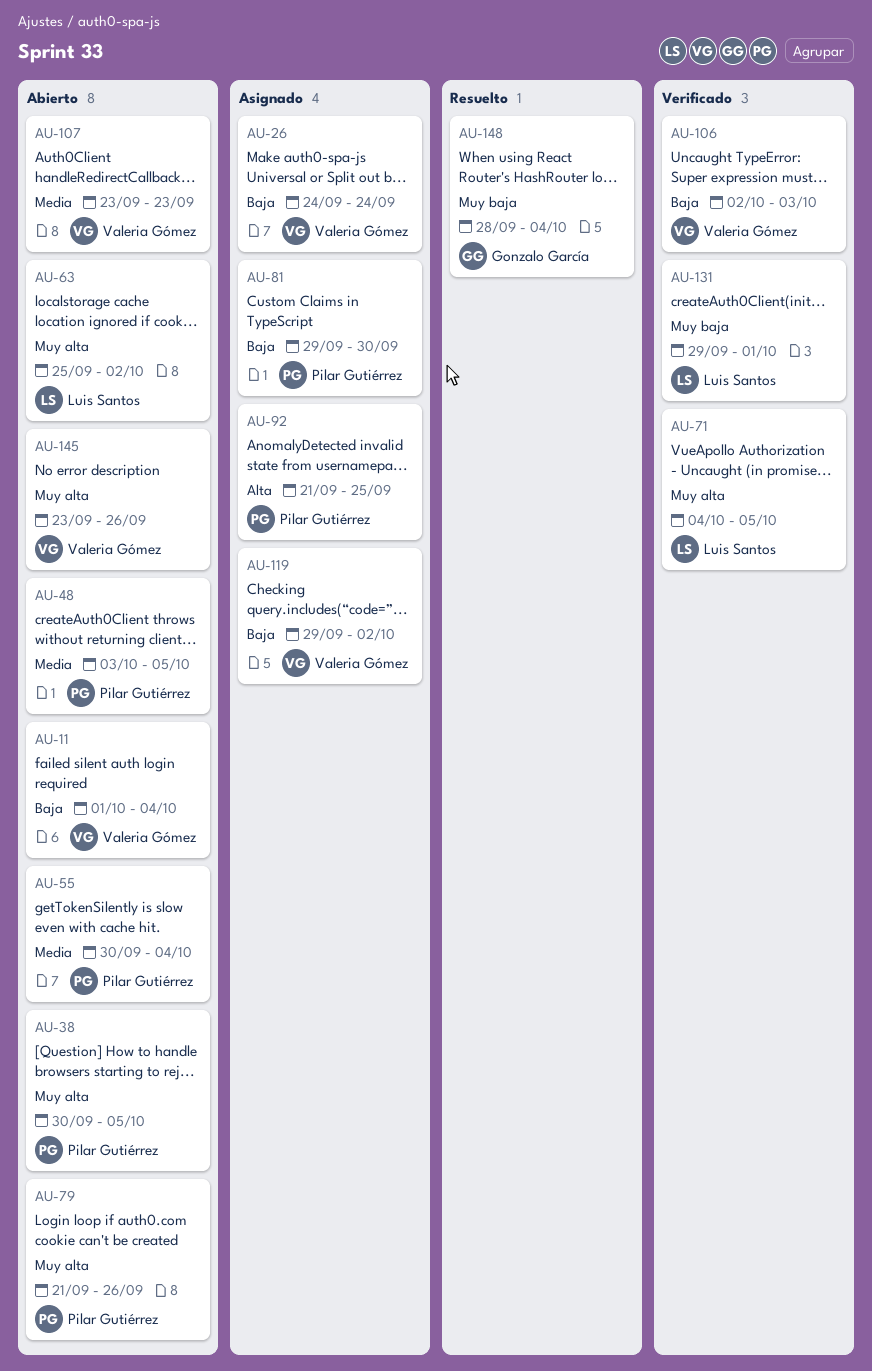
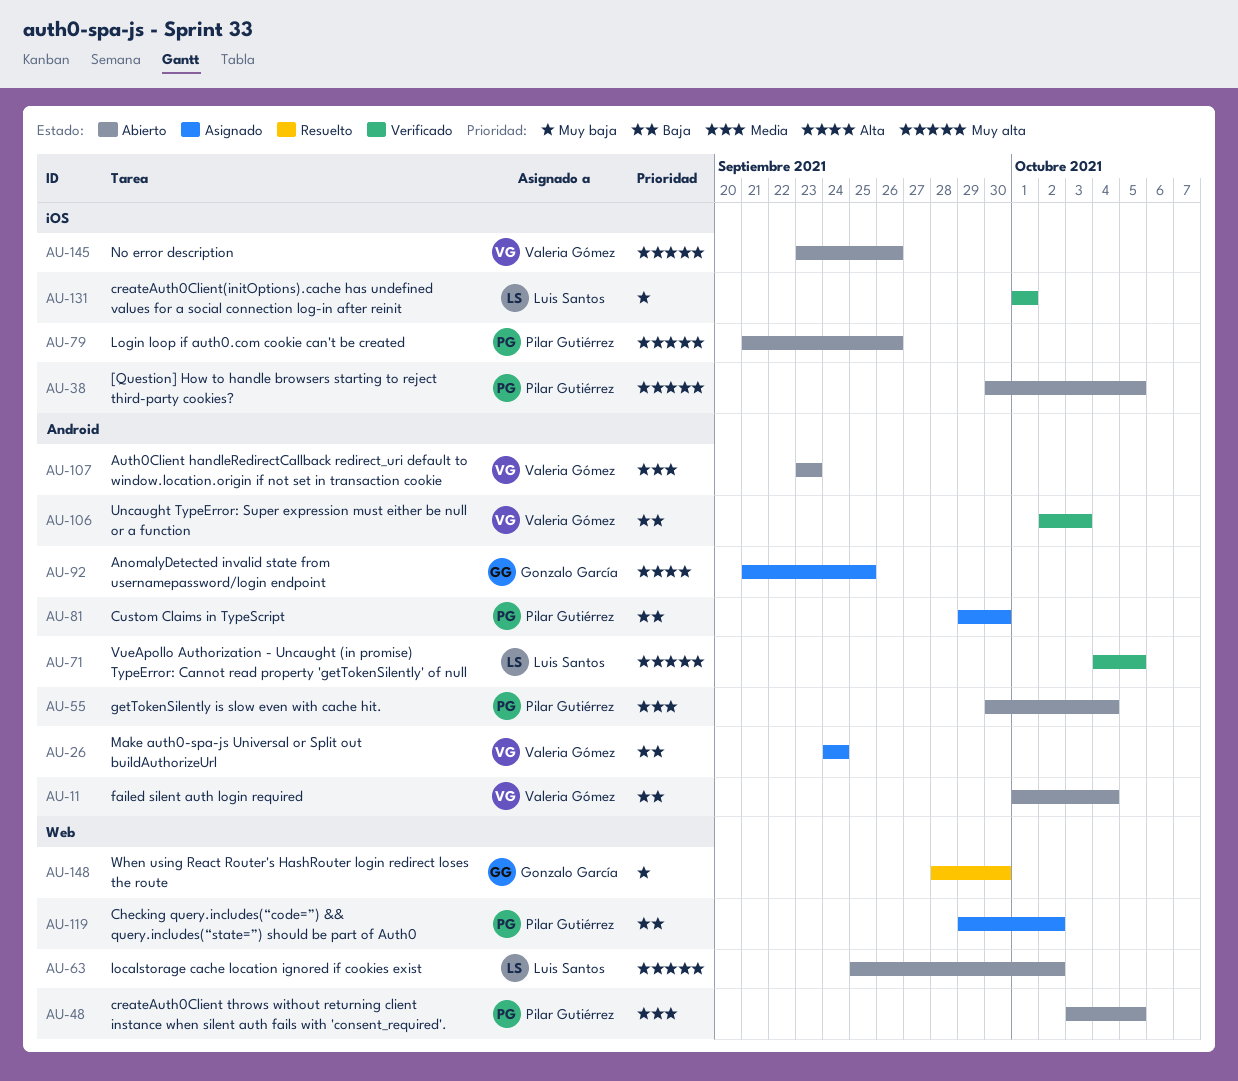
AU-92, owner: Pilar Gutiérrez -> Gonzalo García
AU-119, owner: Valeria Gómez -> Pilar Gutiérrez
AU-131, start: Sep 29 -> Oct 1
AU-148, due: Oct 4 -> Sep 30

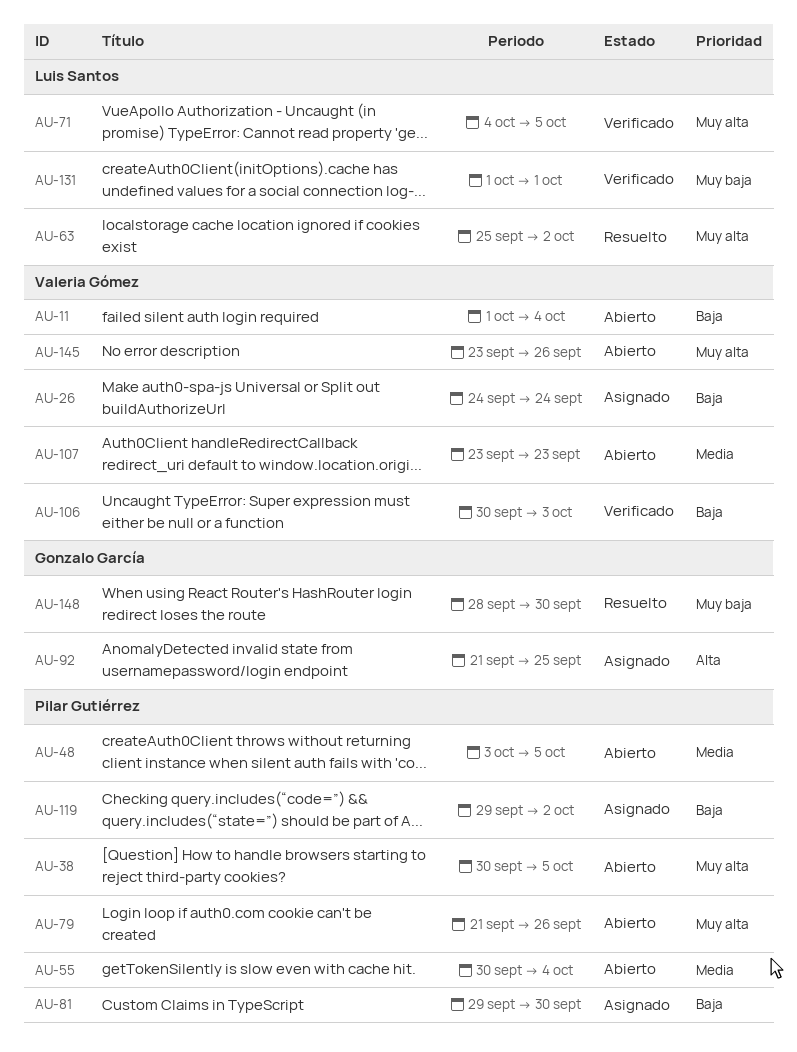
AU-63, status: Abierto -> Resuelto
AU-106, start: Oct 2 -> Sep 30

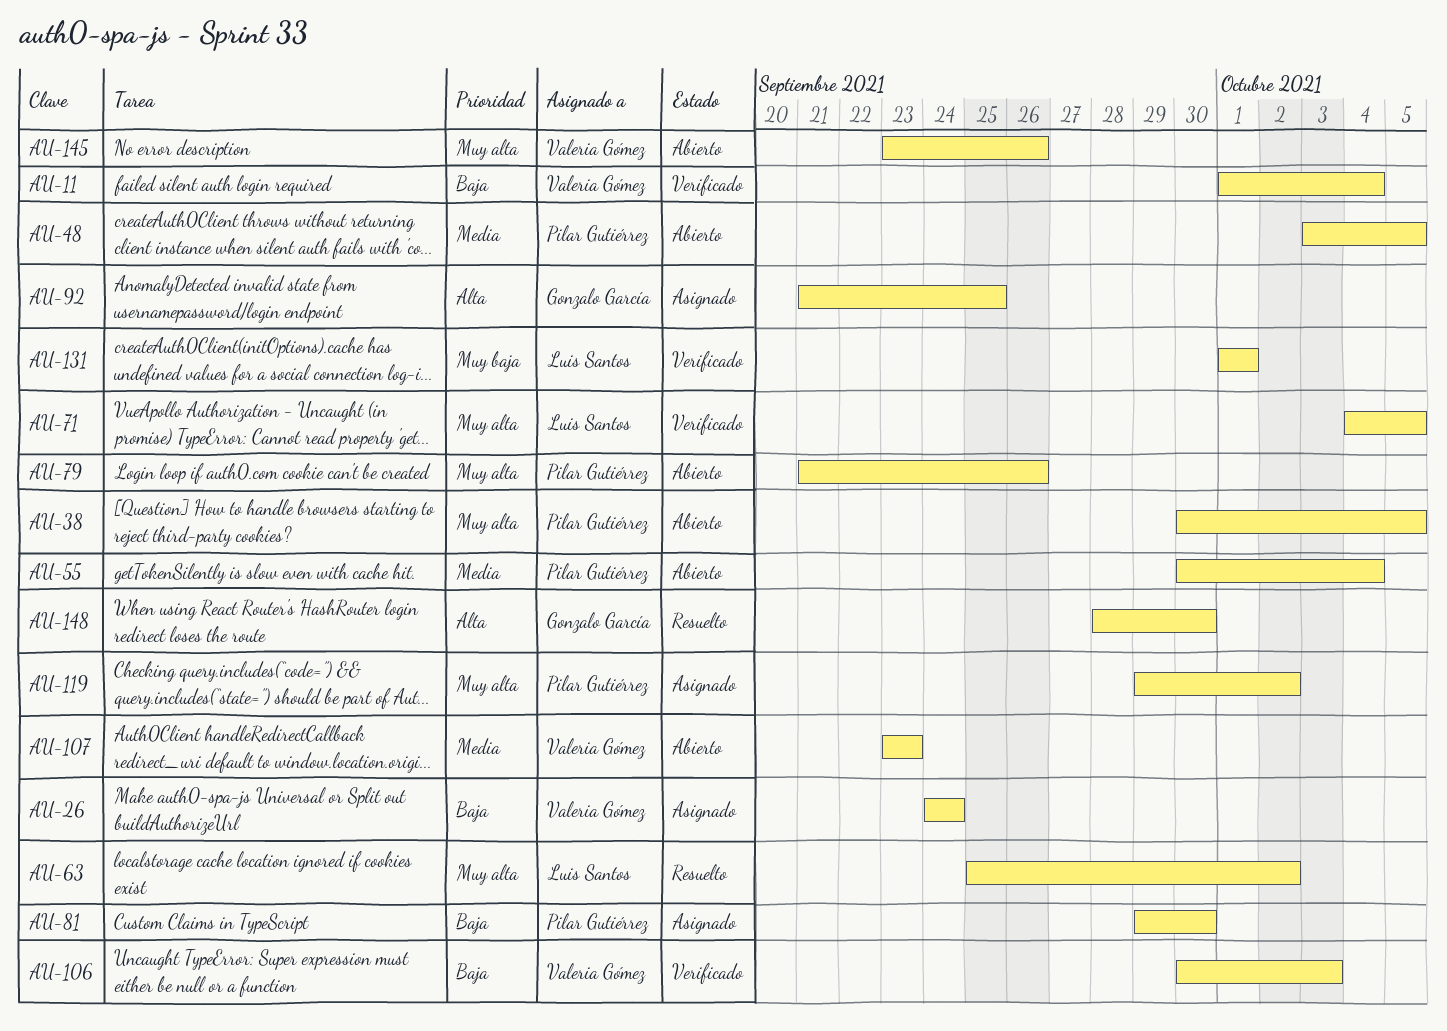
AU-11, status: Abierto -> Verificado
AU-119, priority: Baja -> Muy alta
AU-148, priority: Muy baja -> Alta

